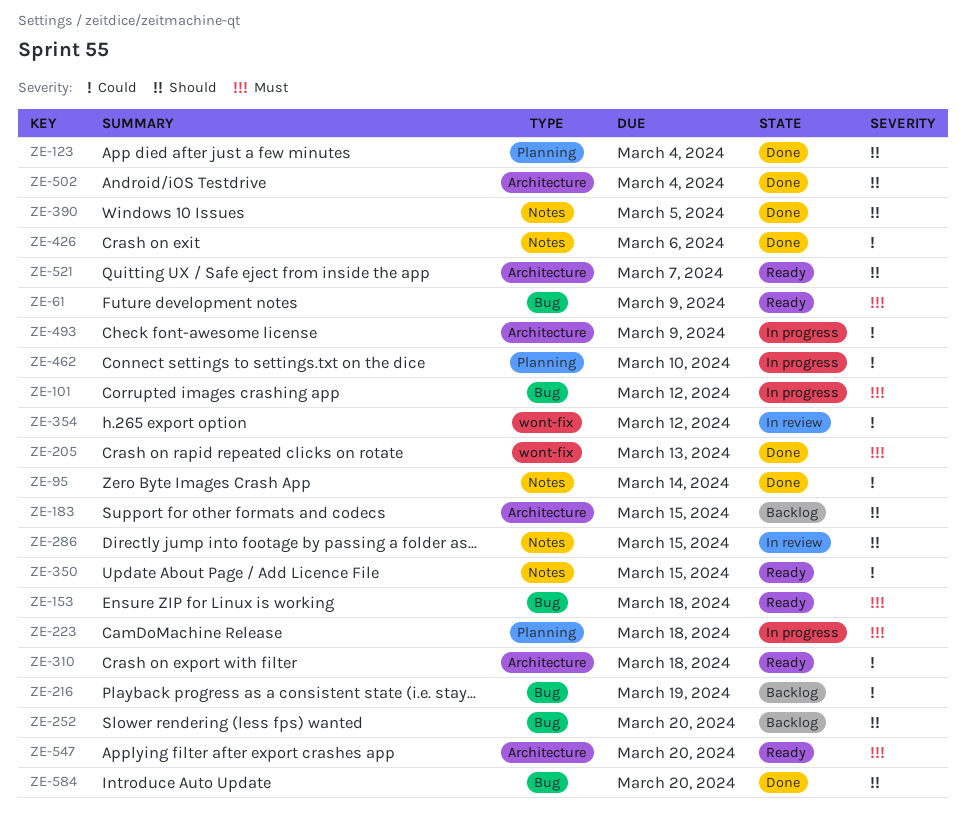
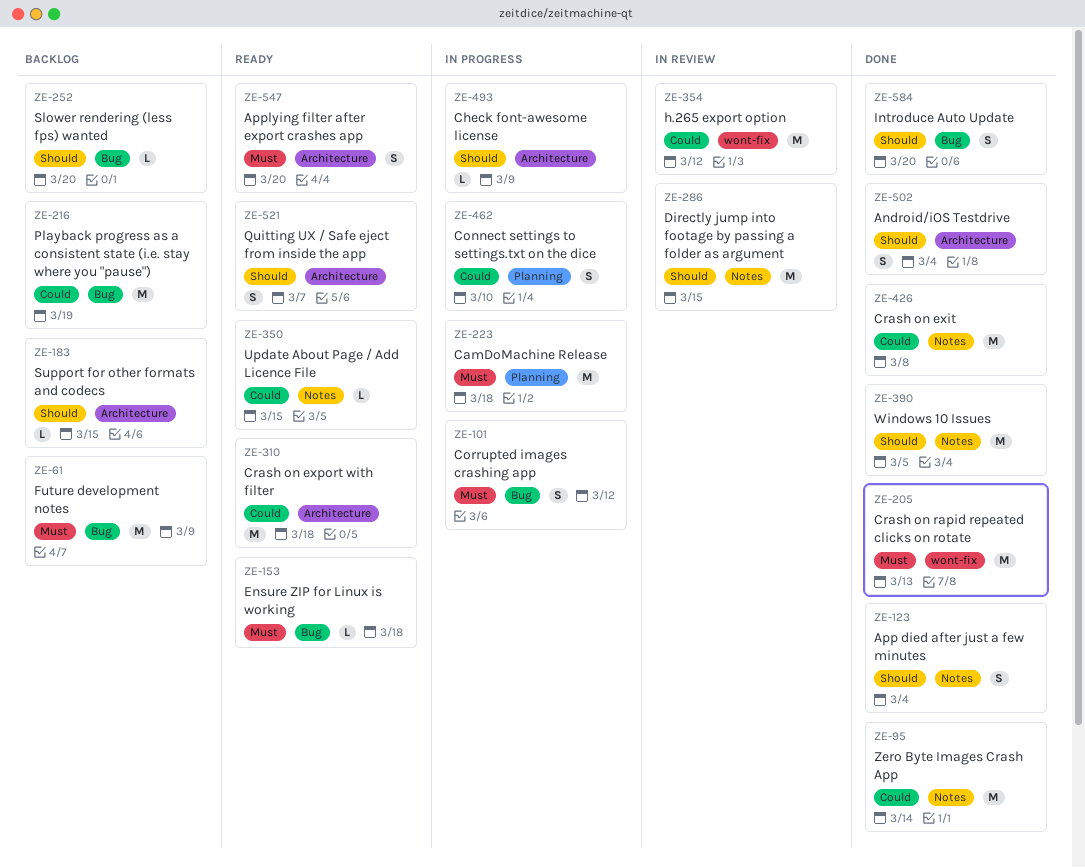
ZE-61, status: Ready -> Backlog
ZE-123, label: Planning -> Notes
ZE-426, due: Mar 6 -> Mar 8
ZE-493, priority: Could -> Should

